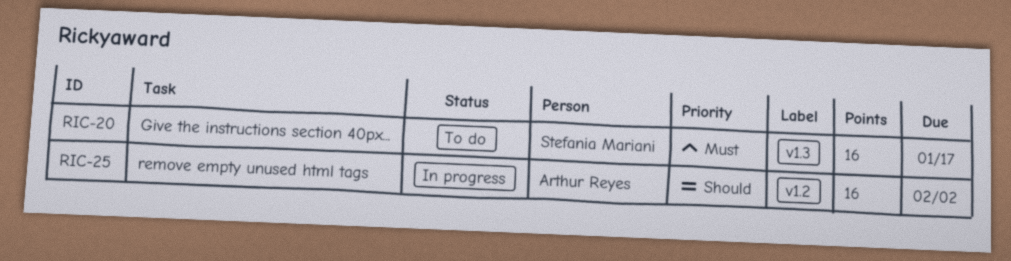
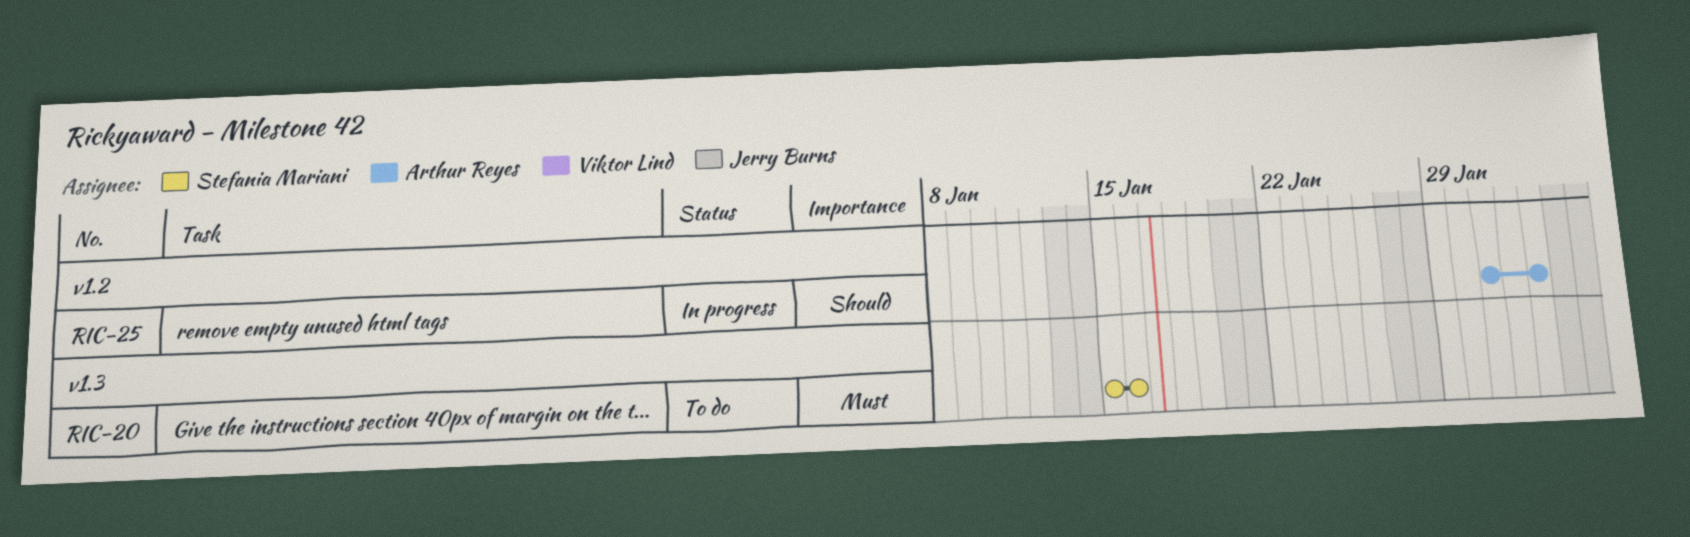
RIC-20, due: Jan 17 -> Jan 16

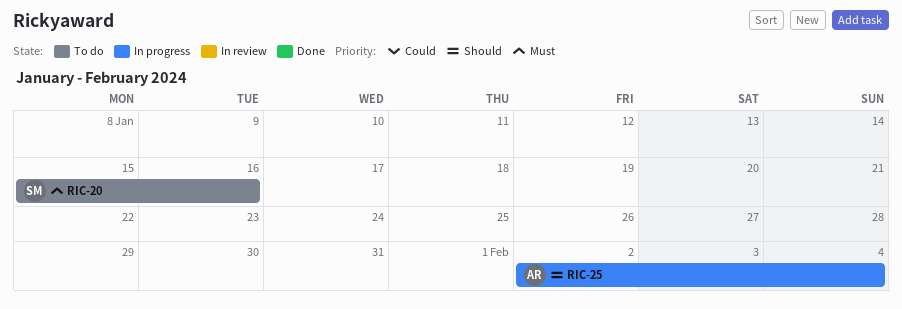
RIC-25, start: Jan 31 -> Feb 2
RIC-25, due: Feb 2 -> Feb 4

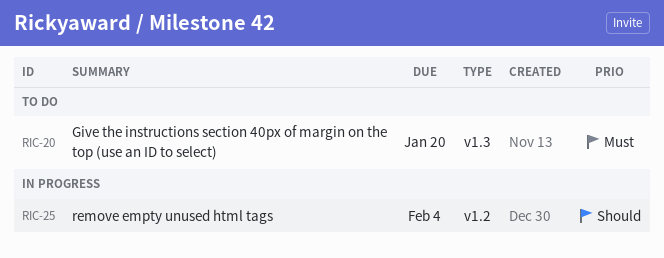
RIC-20, due: Jan 16 -> Jan 20

